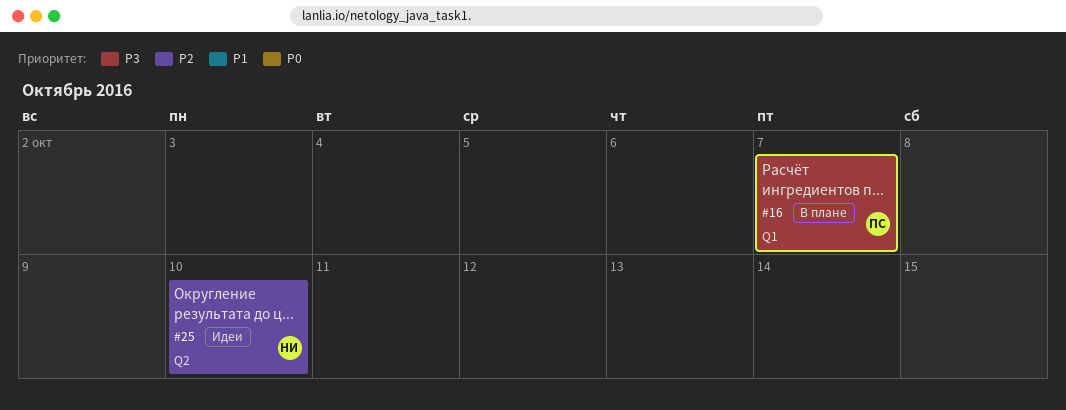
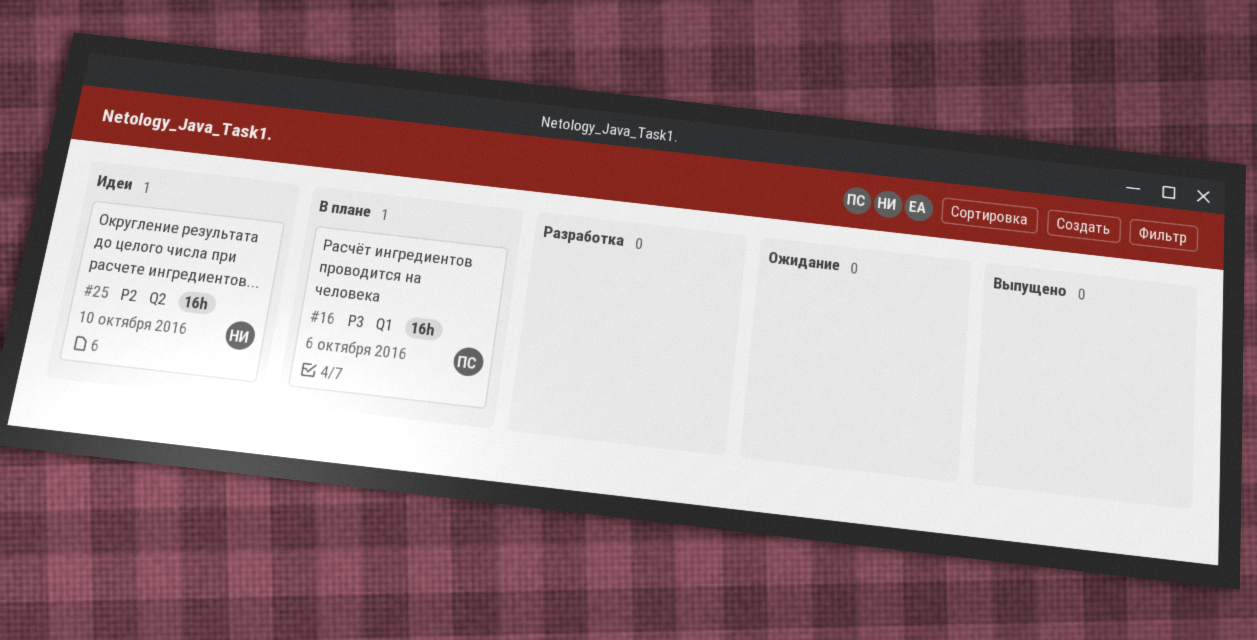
#16, due: Oct 7 -> Oct 6

